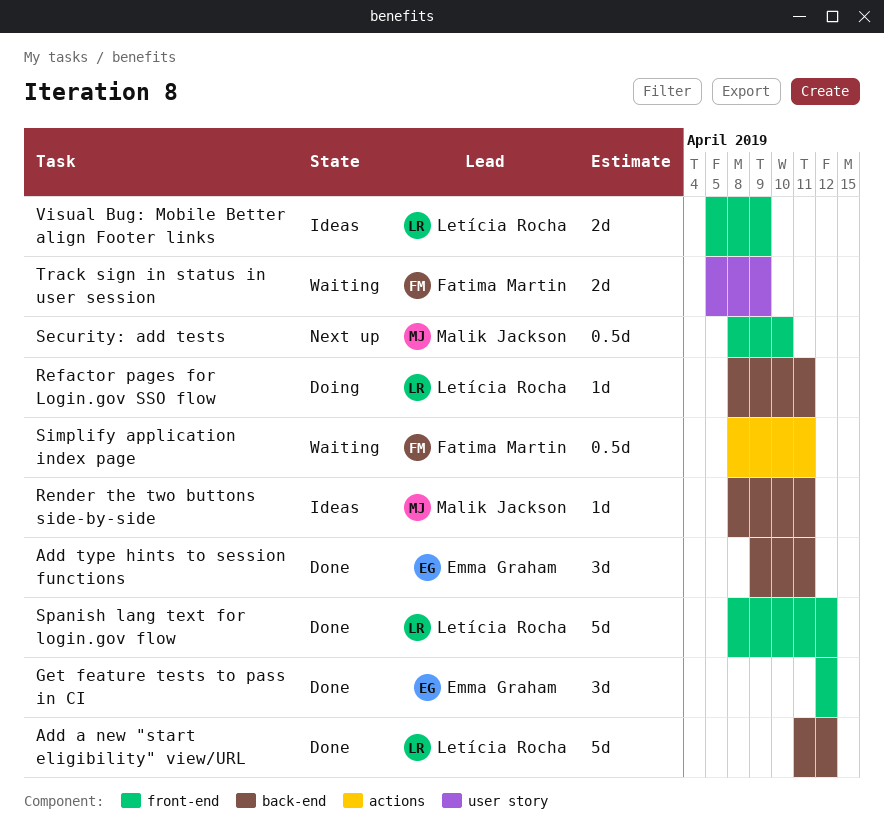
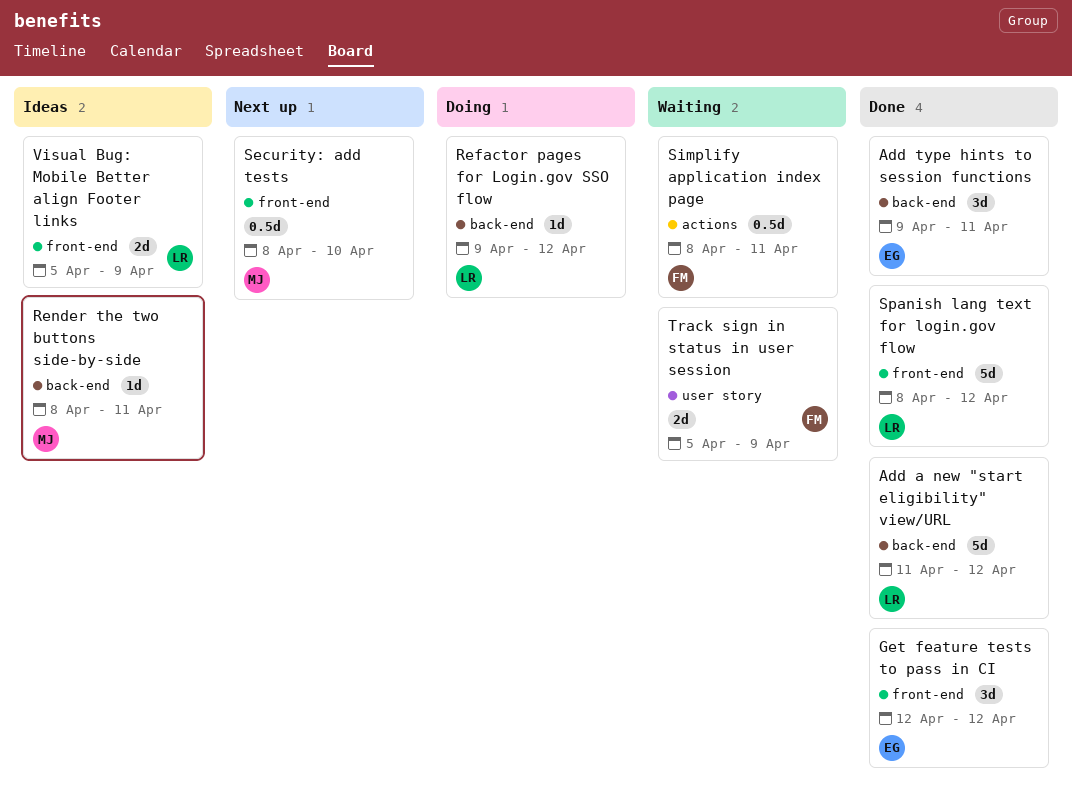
Refactor pages for Login.gov SSO flow, start: Apr 8 -> Apr 9
Refactor pages for Login.gov SSO flow, due: Apr 11 -> Apr 12

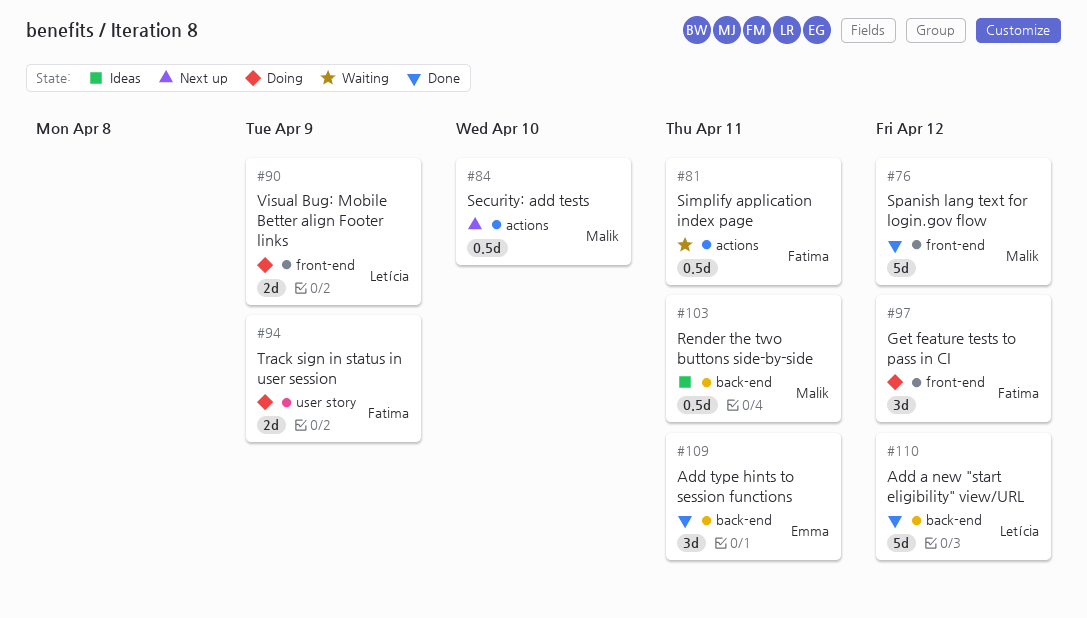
Get feature tests to pass in CI, status: Done -> Doing
Get feature tests to pass in CI, owner: Emma -> Fatima
Refactor pages for Login.gov SSO flow: present -> none
Render the two buttons side-by-side, estimate: 1d -> 0.5d
Security: add tests, label: front-end -> actions
Spanish lang text for login.gov flow, owner: Letícia -> Malik
Track sign in status in user session, status: Waiting -> Doing
Visual Bug: Mobile Better align Footer links, status: Ideas -> Doing

